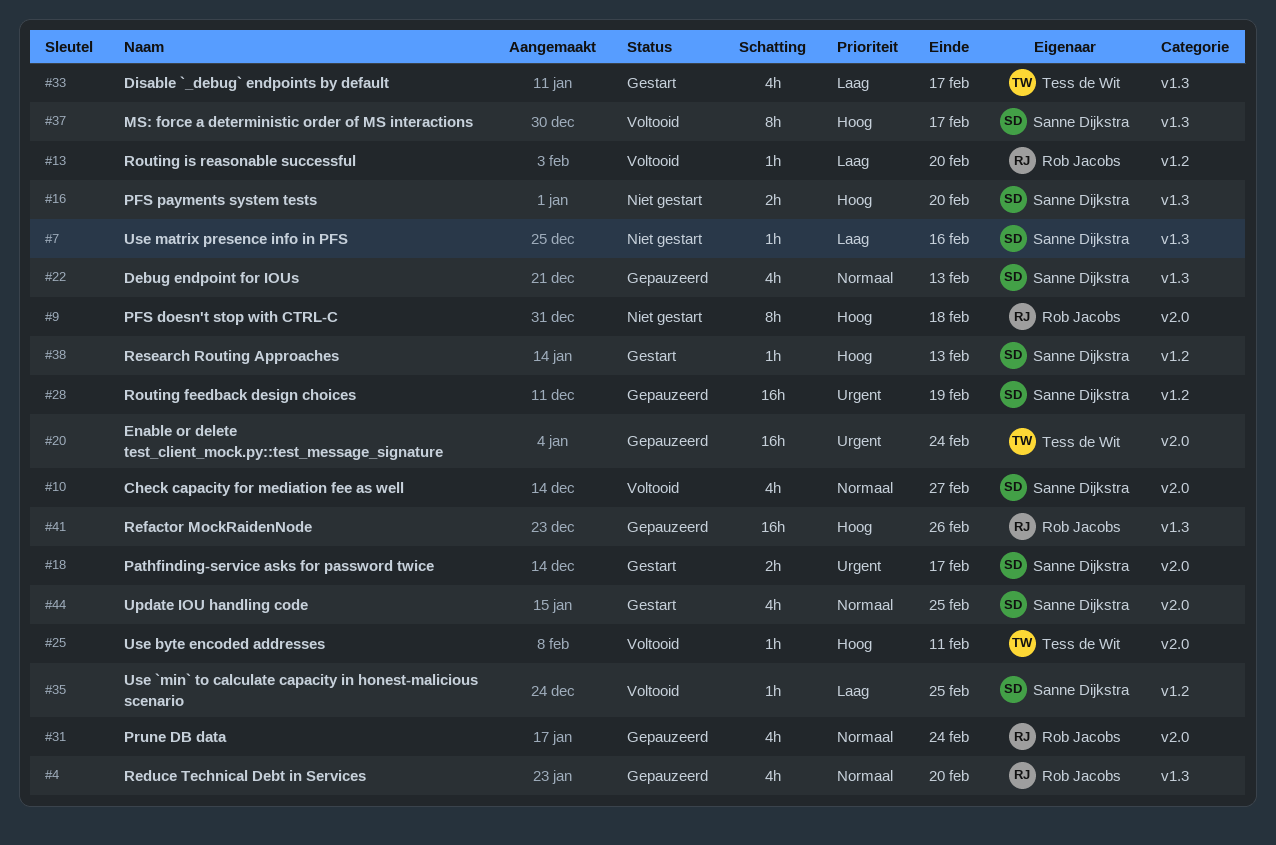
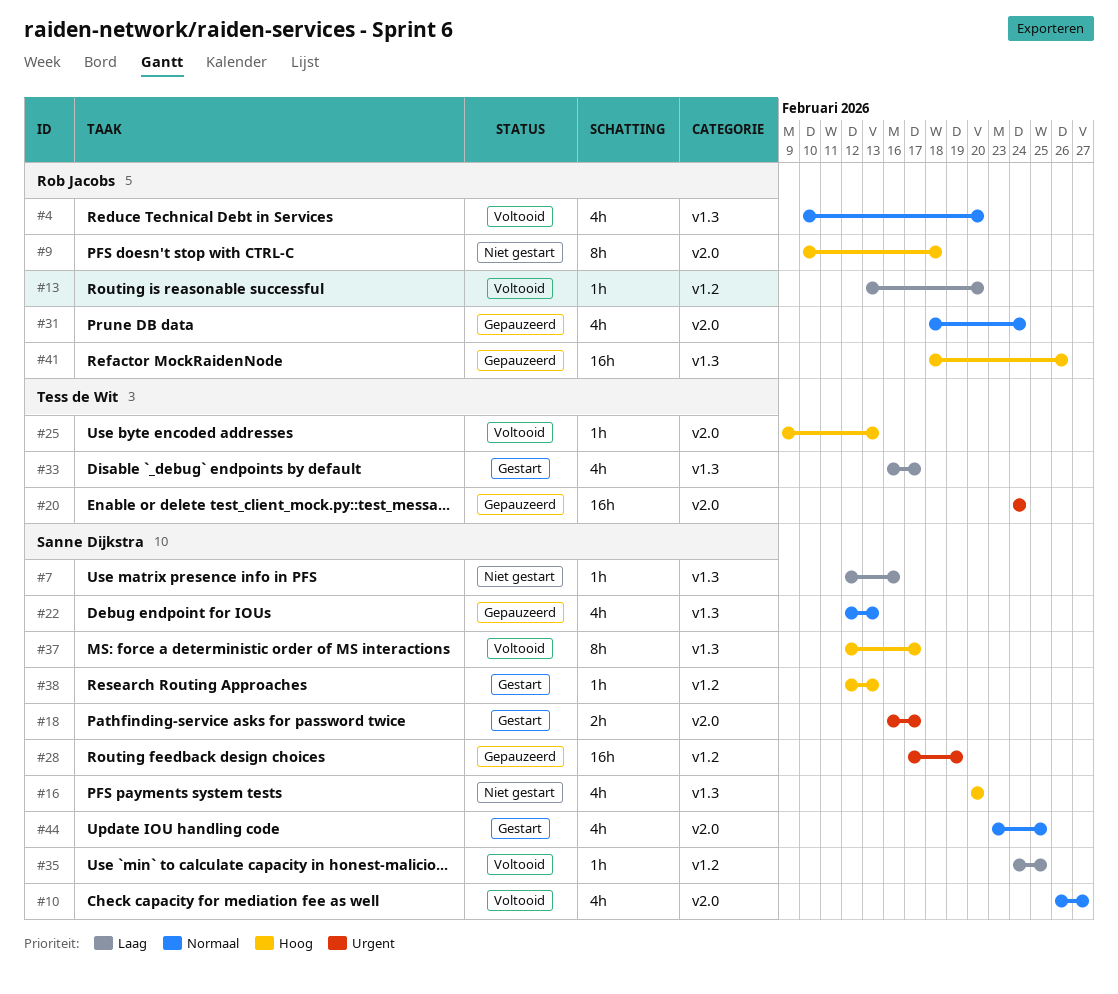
#4, status: Gepauzeerd -> Voltooid
#16, estimate: 2h -> 4h
#25, due: Feb 11 -> Feb 13

